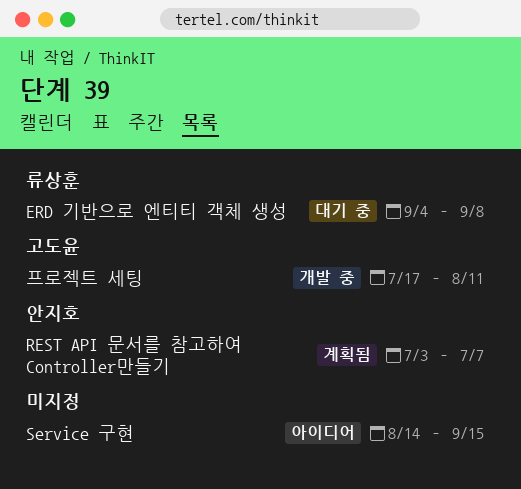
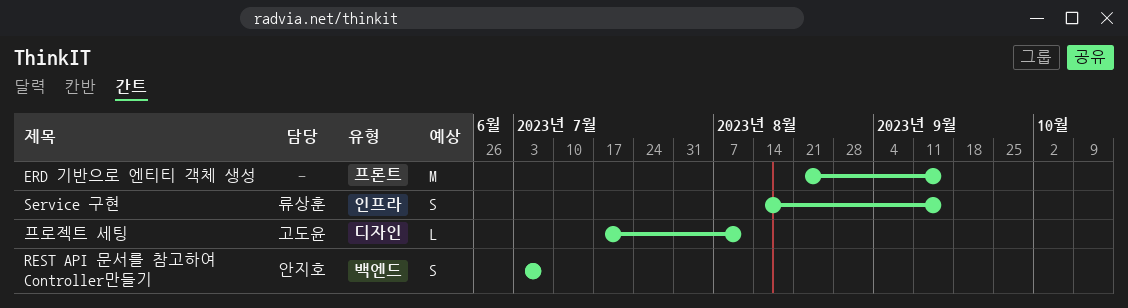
ERD 기반으로 엔티티 객체 생성, owner: 류상훈 -> none
ERD 기반으로 엔티티 객체 생성, start: Sep 4 -> Aug 21
ERD 기반으로 엔티티 객체 생성, due: Sep 8 -> Sep 15
Service 구현, owner: none -> 류상훈

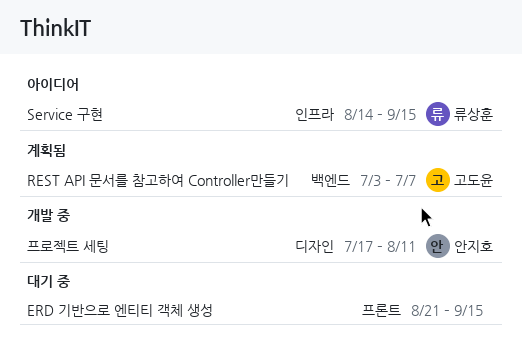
REST API 문서를 참고하여 Controller만들기, owner: 안지호 -> 고도윤
프로젝트 세팅, owner: 고도윤 -> 안지호

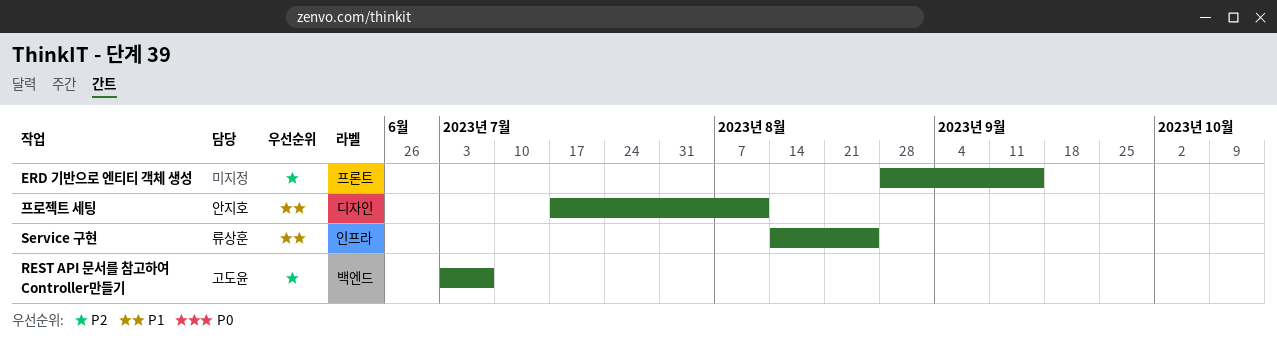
ERD 기반으로 엔티티 객체 생성, start: Aug 21 -> Aug 28
Service 구현, due: Sep 15 -> Aug 25

